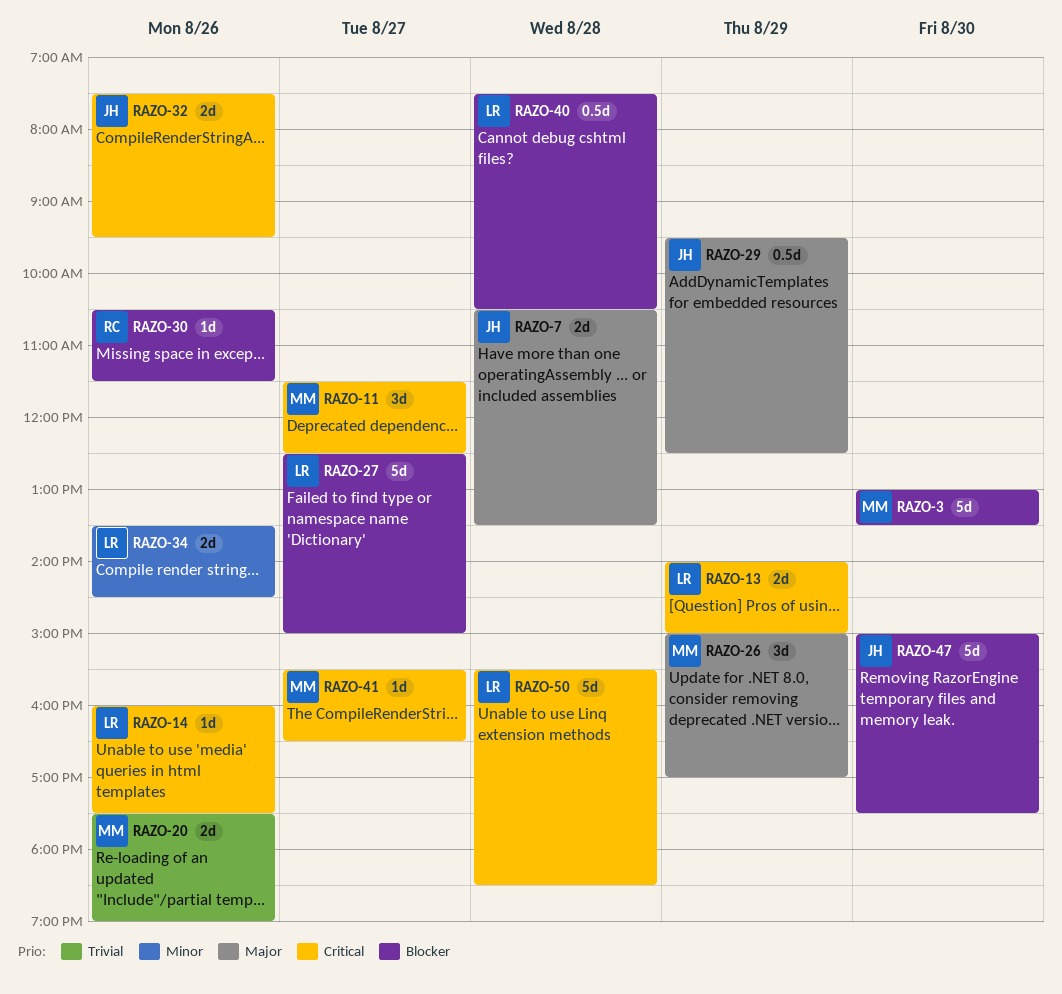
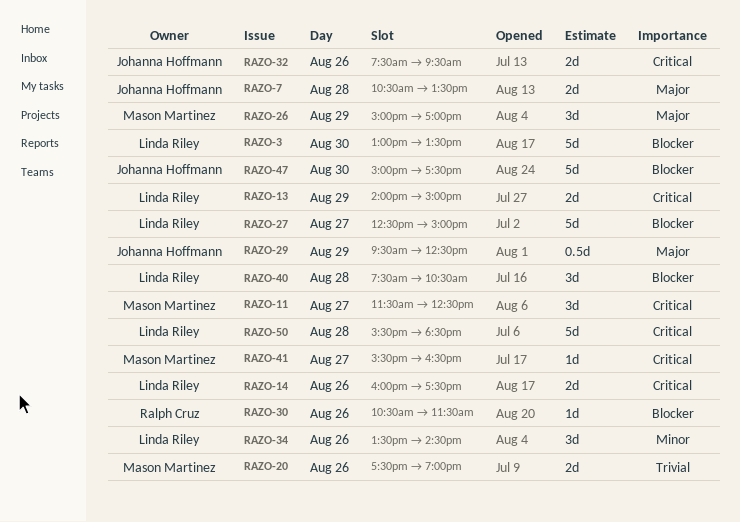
RAZO-3, owner: Mason Martinez -> Linda Riley
RAZO-14, estimate: 1d -> 2d
RAZO-34, estimate: 2d -> 3d
RAZO-40, estimate: 0.5d -> 3d

